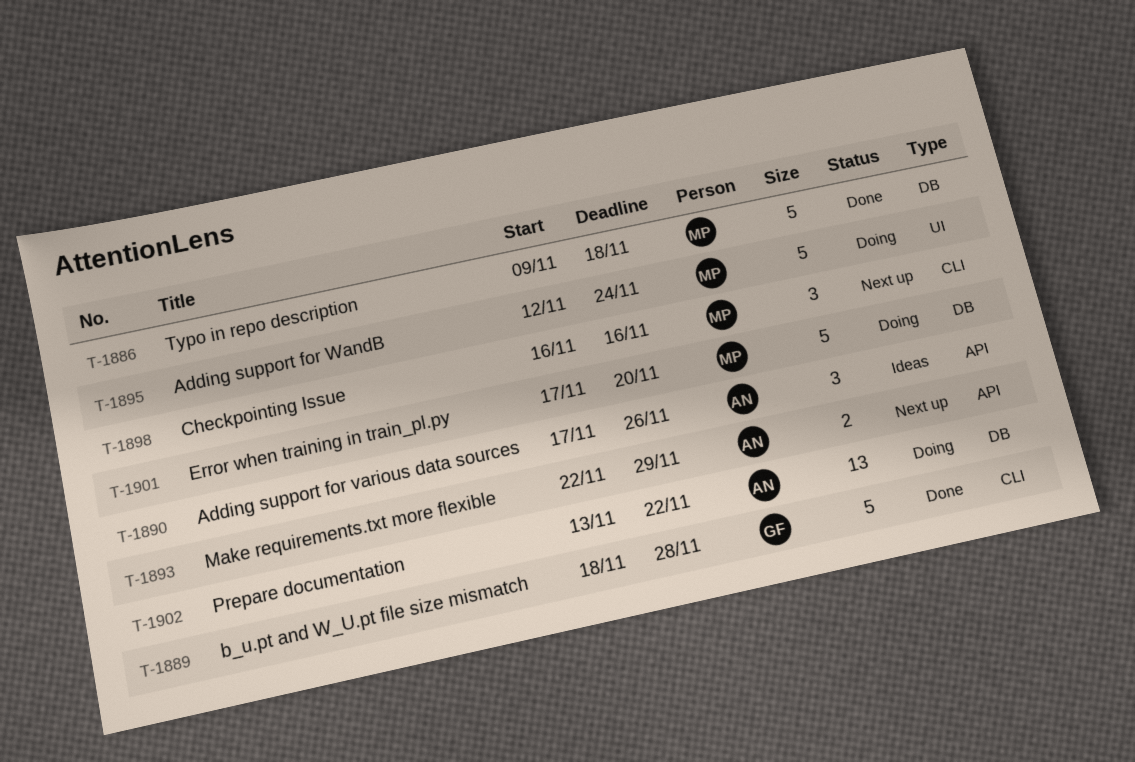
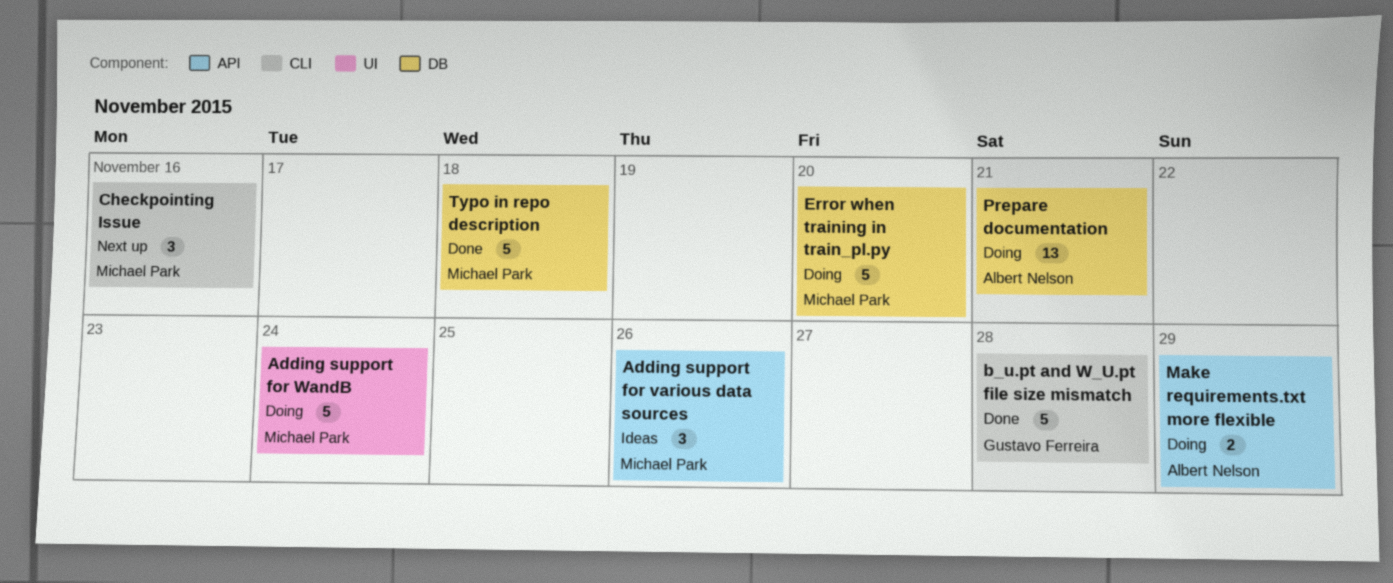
Adding support for various data sources, owner: Albert Nelson -> Michael Park
Make requirements.txt more flexible, status: Next up -> Doing
Prepare documentation, due: Nov 22 -> Nov 21

